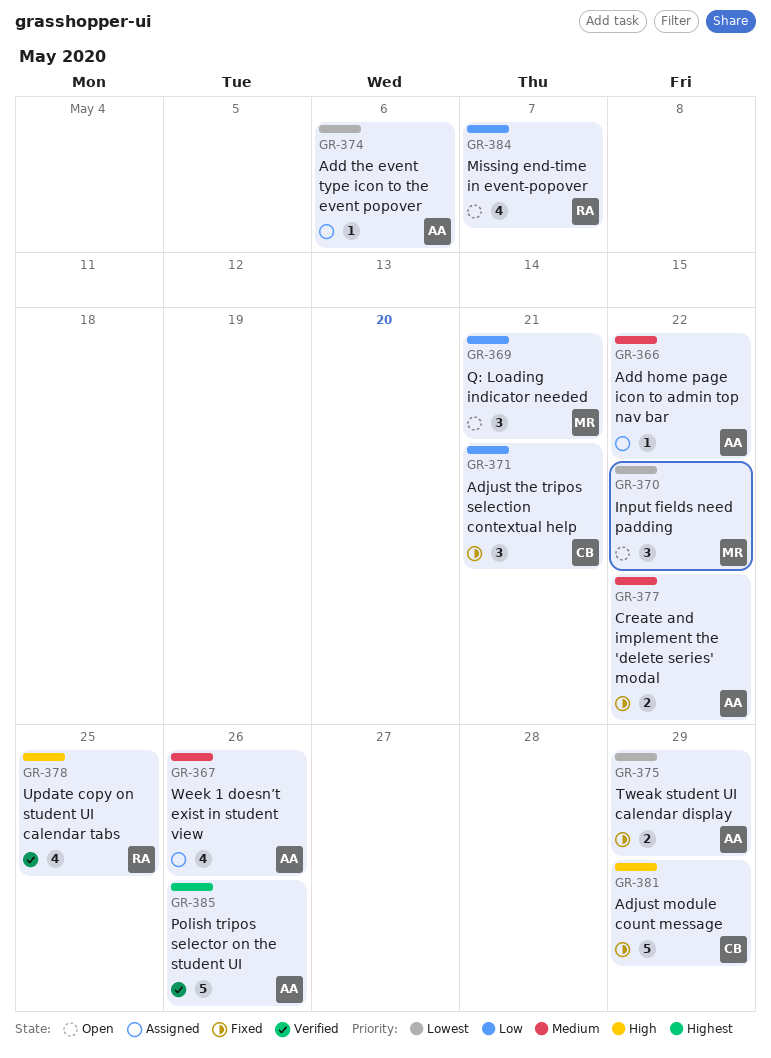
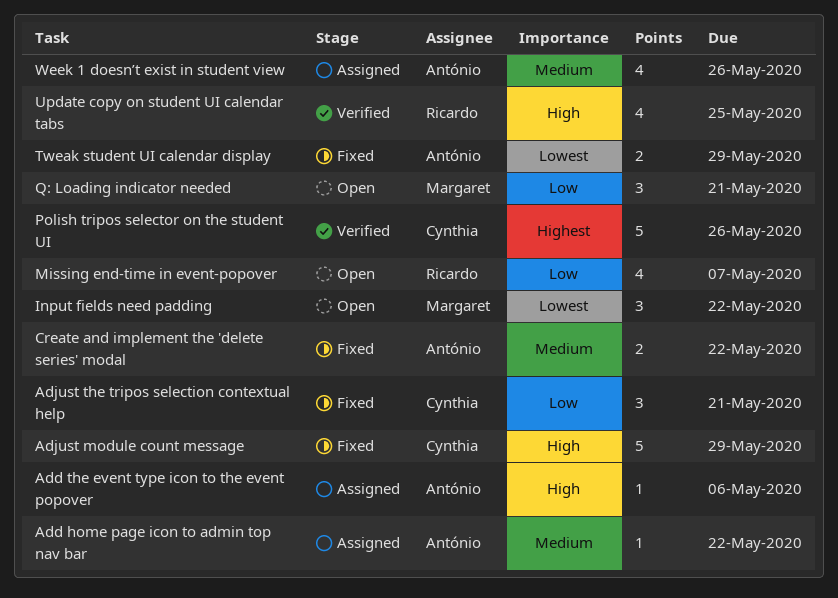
Add the event type icon to the event popover, priority: Lowest -> High
Polish tripos selector on the student UI, owner: António -> Cynthia

